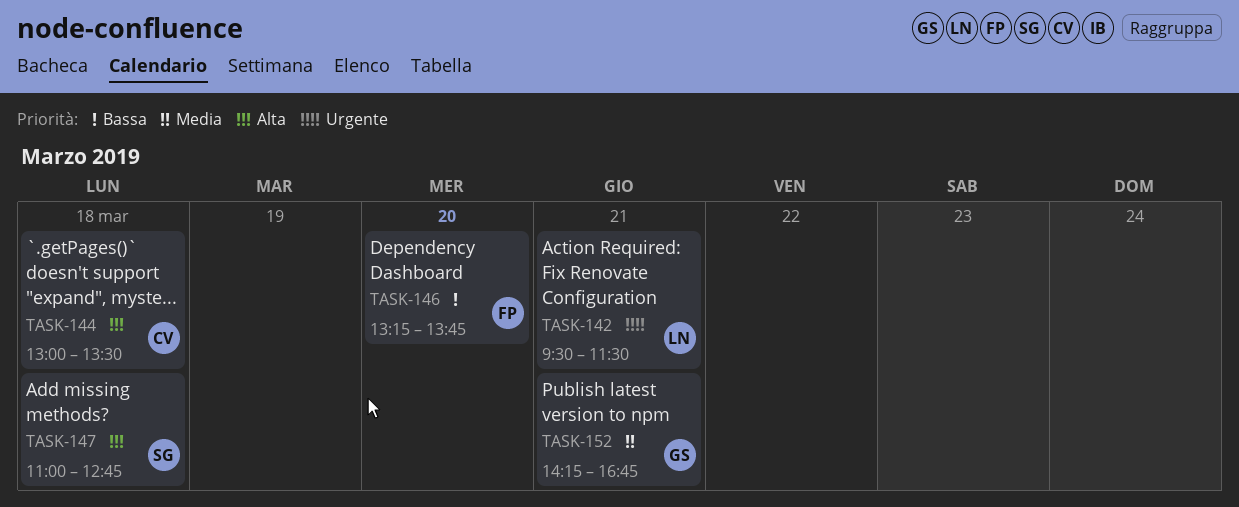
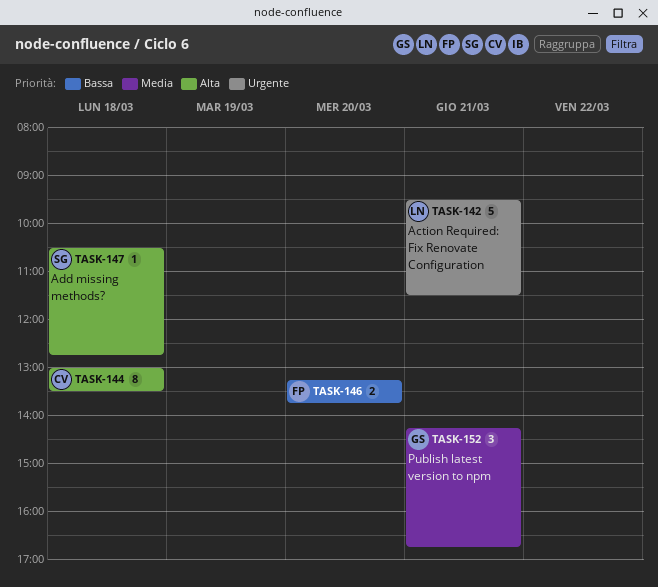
TASK-147, begins: 11:00 -> 10:30

